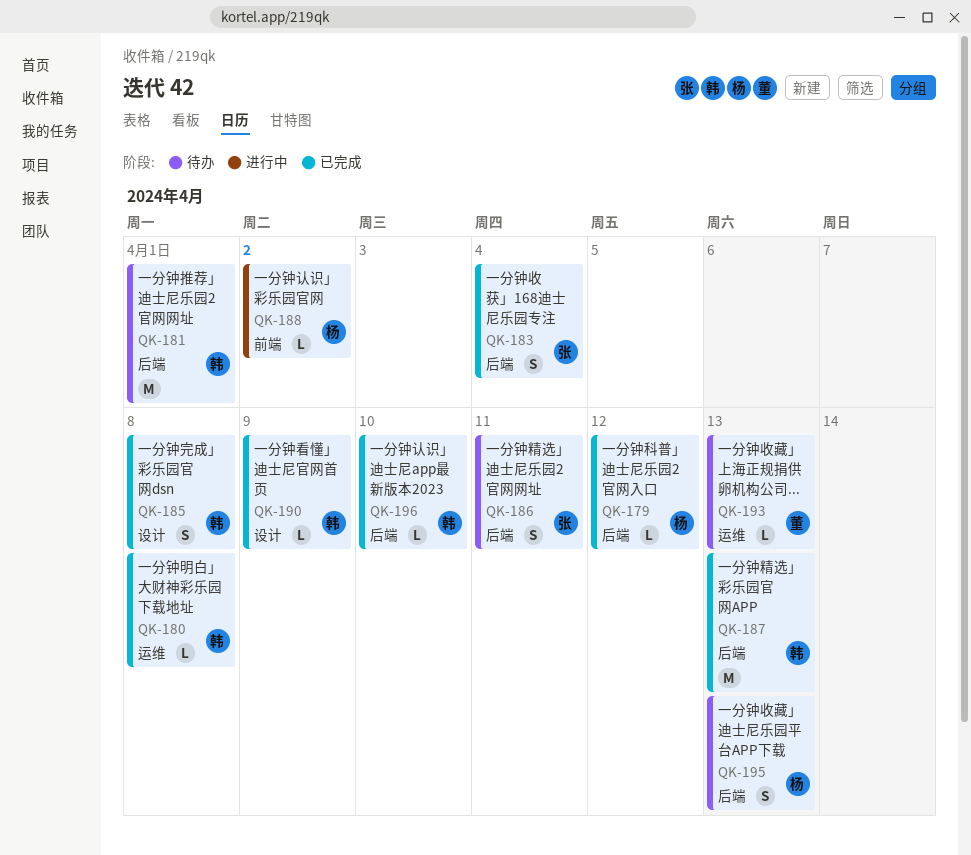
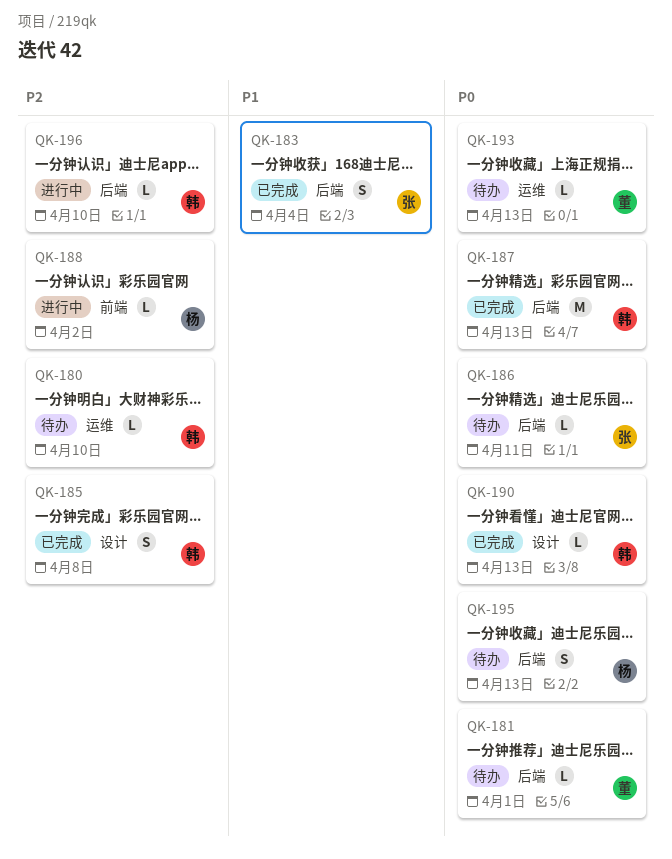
QK-179: present -> none
QK-180, status: 已完成 -> 待办
QK-180, due: Apr 8 -> Apr 10
QK-181, owner: 韩 -> 董
QK-181, estimate: M -> L
QK-186, estimate: S -> L
QK-190, due: Apr 9 -> Apr 13
QK-196, status: 已完成 -> 进行中

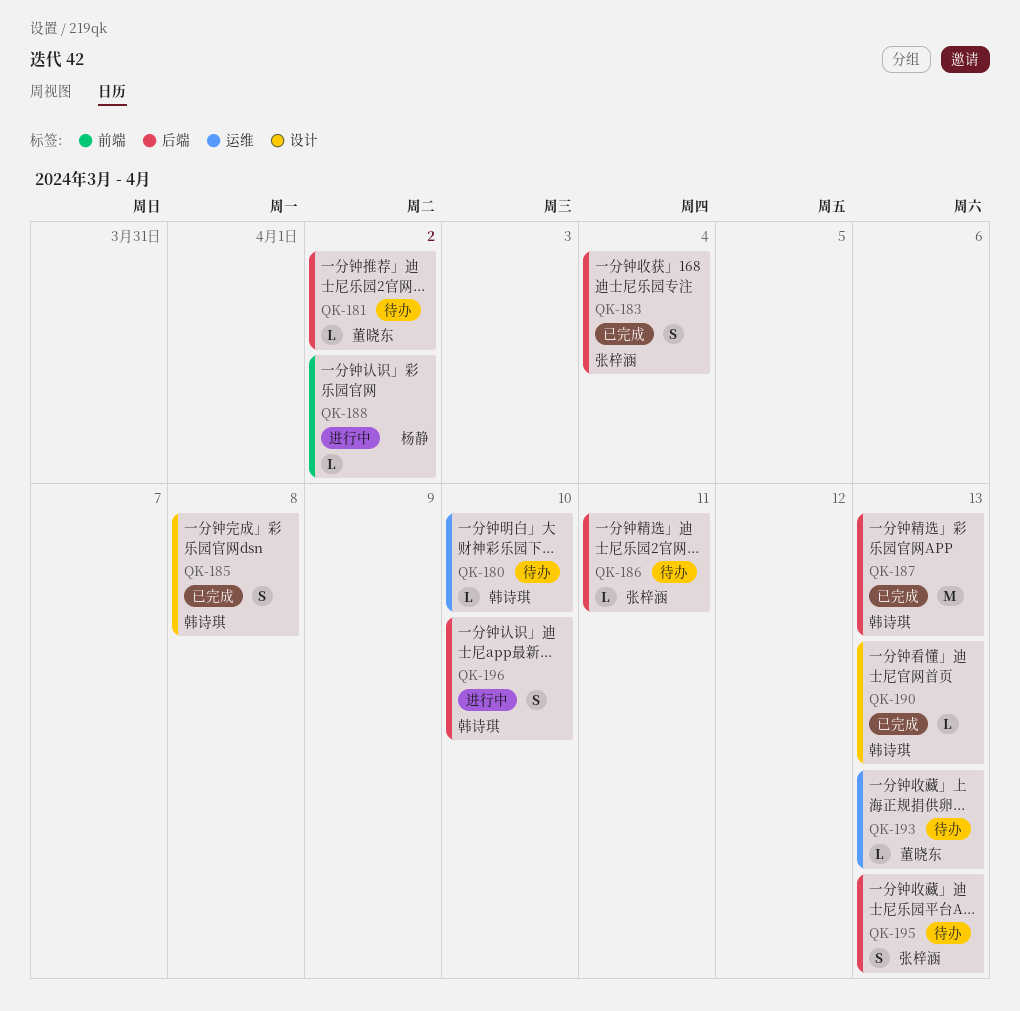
QK-181, due: Apr 1 -> Apr 2
QK-195, owner: 杨静 -> 张梓涵
QK-196, estimate: L -> S

